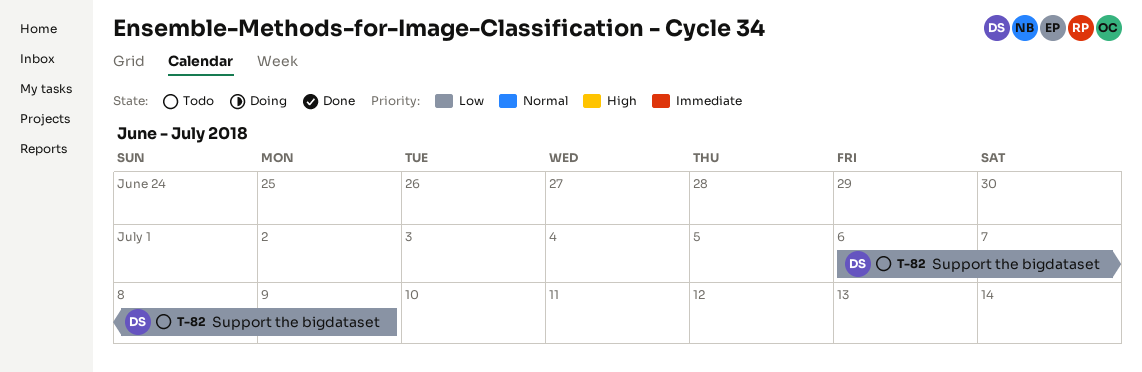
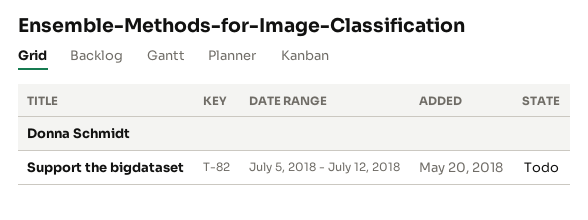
T-82, start: Jul 6 -> Jul 5
T-82, due: Jul 9 -> Jul 12

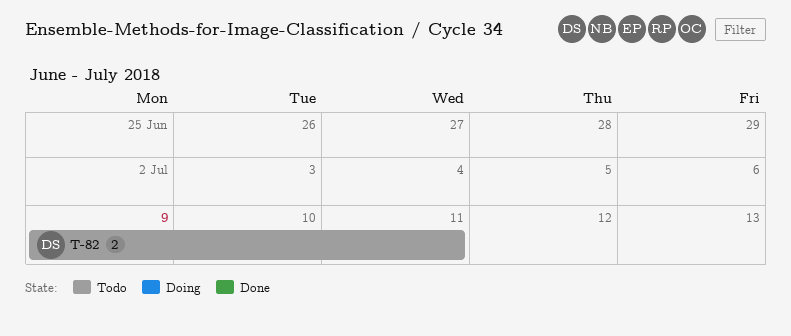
T-82, start: Jul 5 -> Jul 9
T-82, due: Jul 12 -> Jul 11

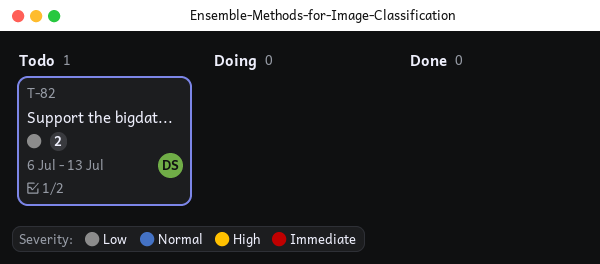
T-82, start: Jul 9 -> Jul 6
T-82, due: Jul 11 -> Jul 13

